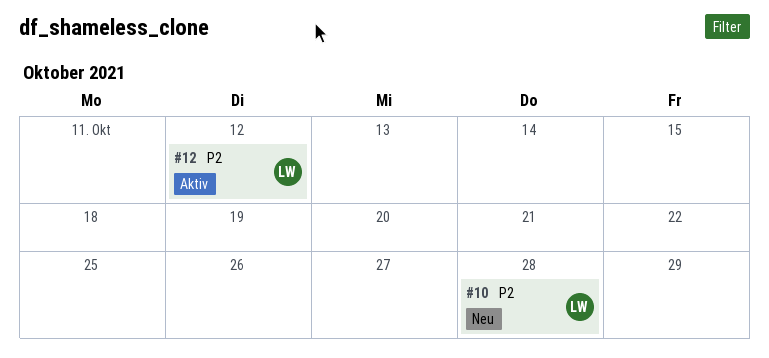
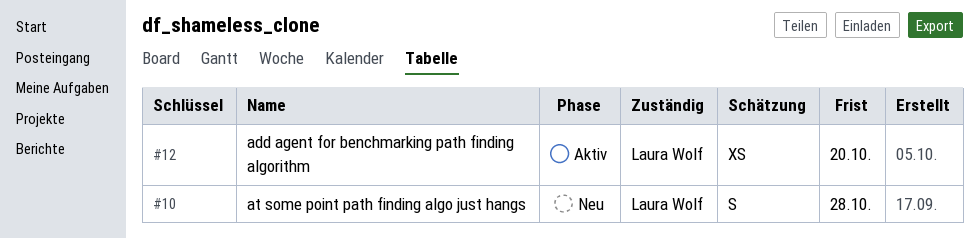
#12, due: Oct 12 -> Oct 20

